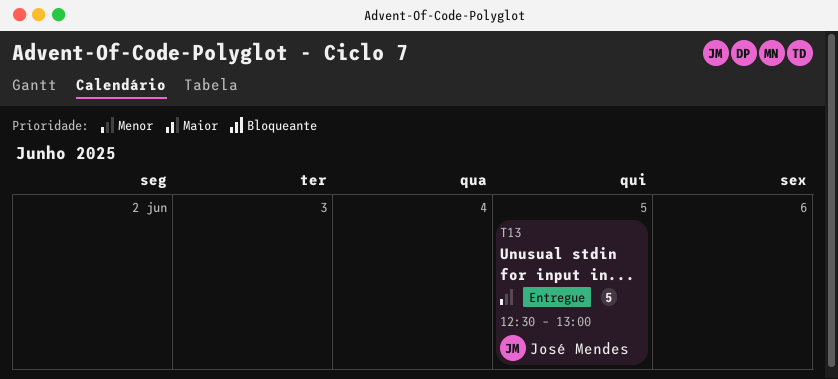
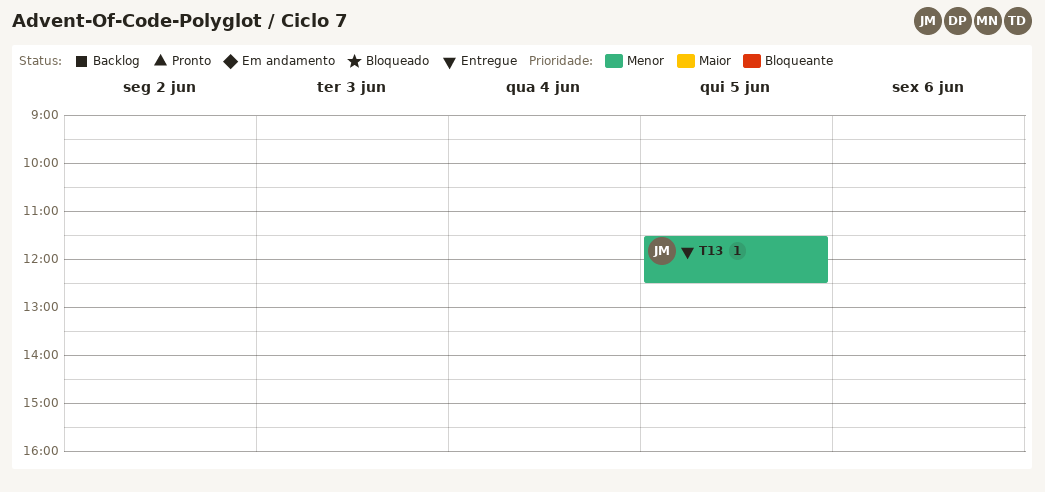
T13, estimate: 5 -> 1
T13, begins: 12:30 -> 11:30
T13, ends: 13:00 -> 12:30

